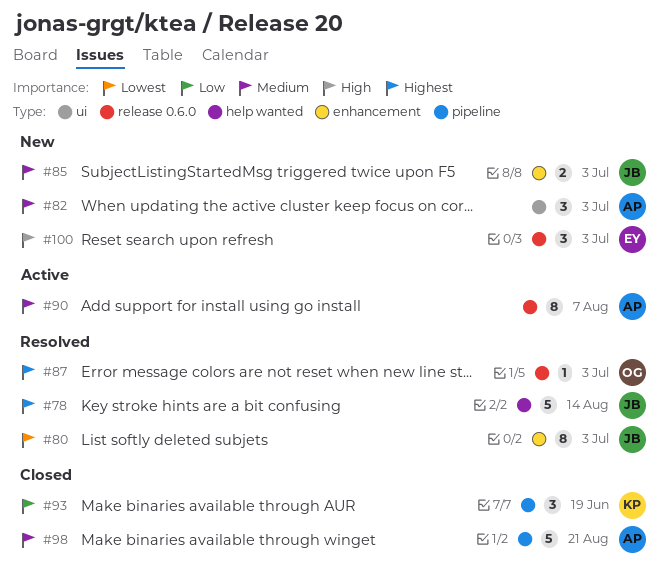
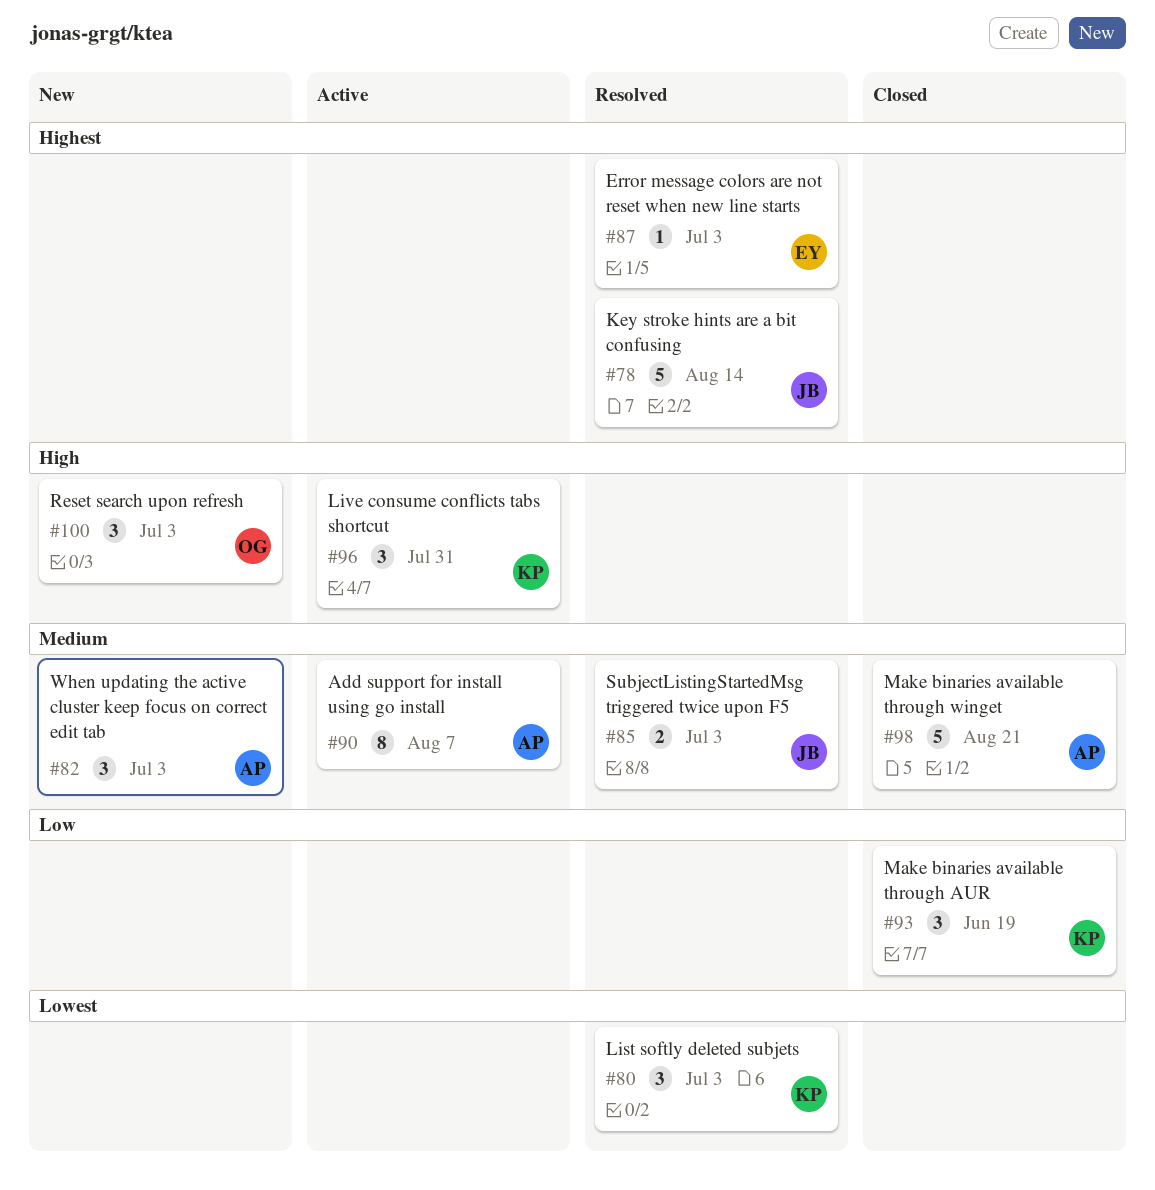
#80, owner: JB -> KP
#80, estimate: 8 -> 3
#85, status: New -> Resolved
#87, owner: OG -> EY
#96: none -> present
#100, owner: EY -> OG

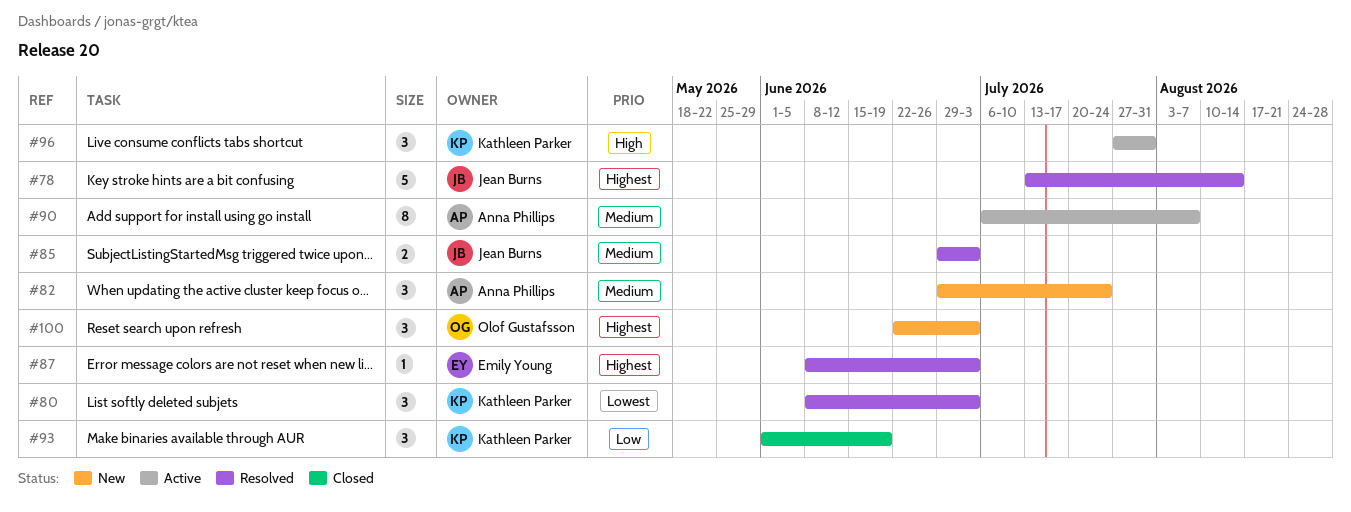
#82, due: Jul 3 -> Jul 24
#98: present -> none
#100, priority: High -> Highest

